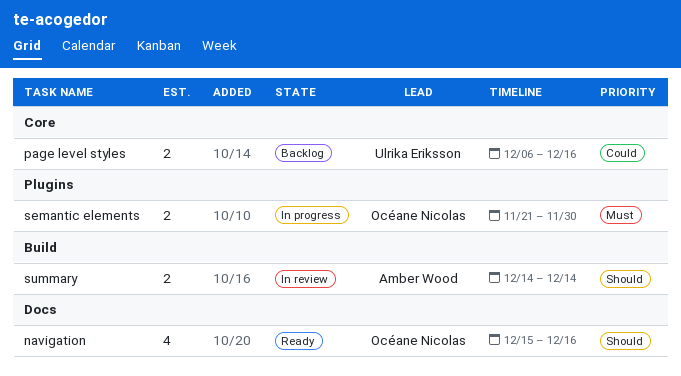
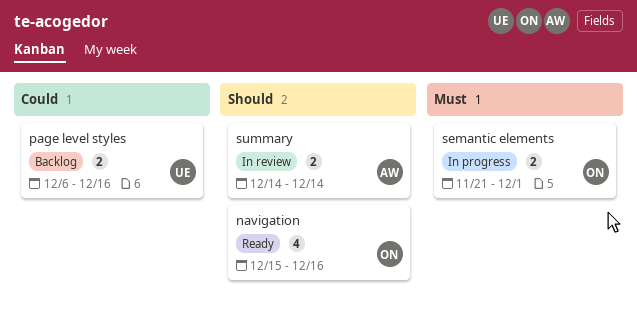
semantic elements, due: Nov 30 -> Dec 1

